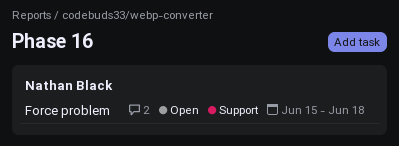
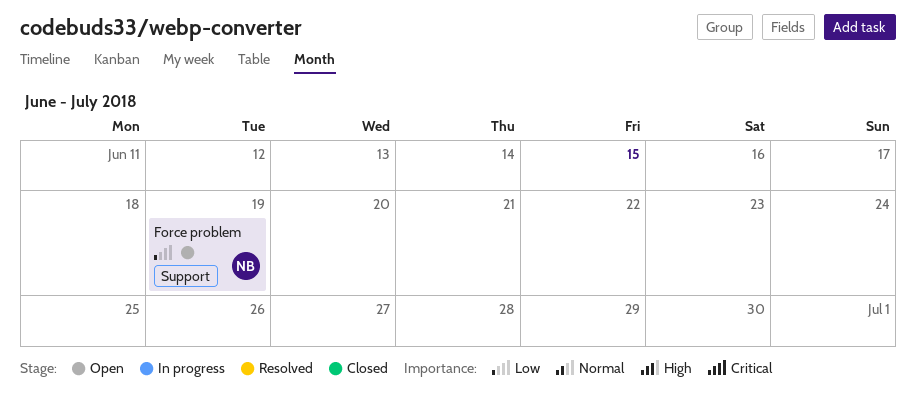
Force problem, due: Jun 18 -> Jun 19

